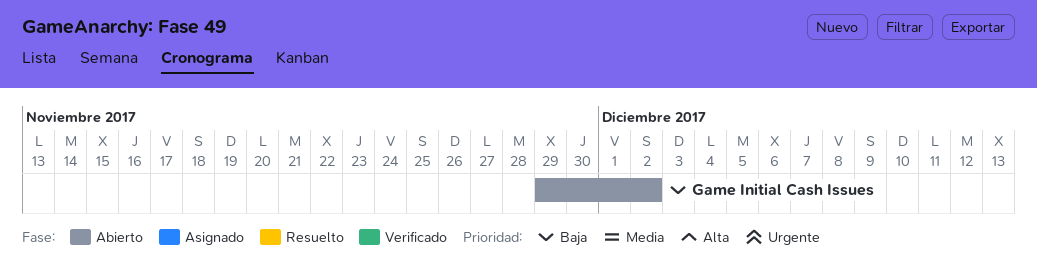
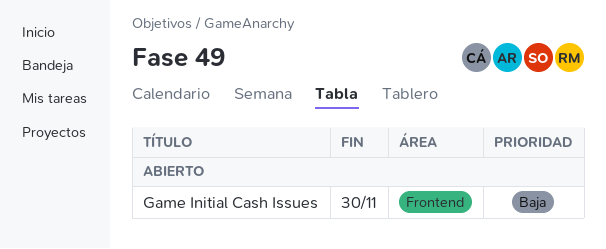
Game Initial Cash Issues, due: Dec 2 -> Nov 30

